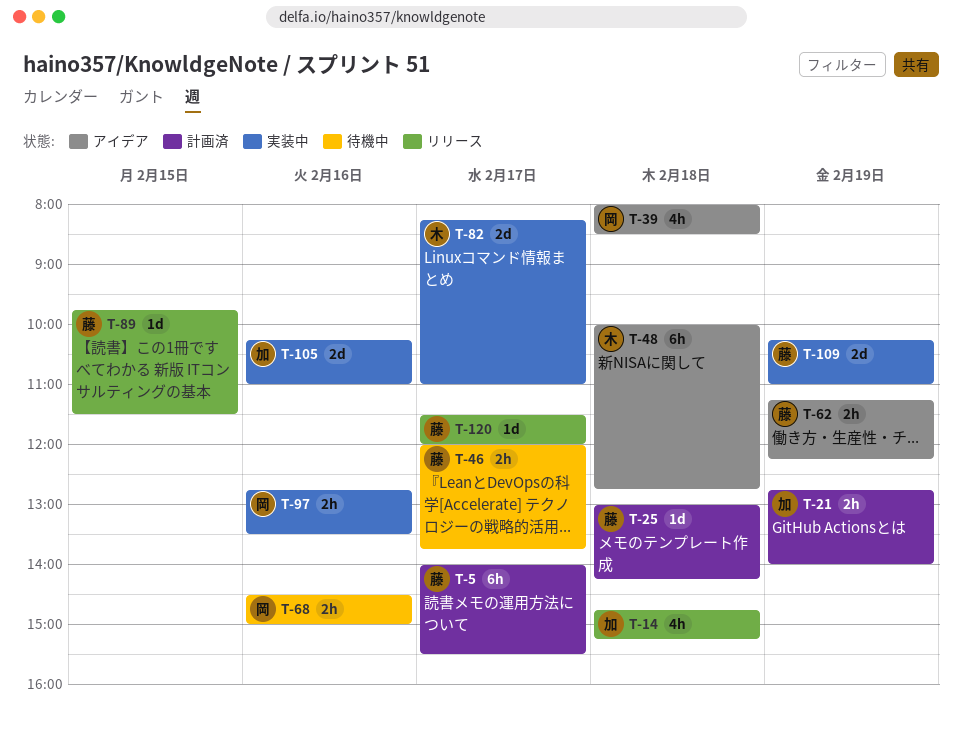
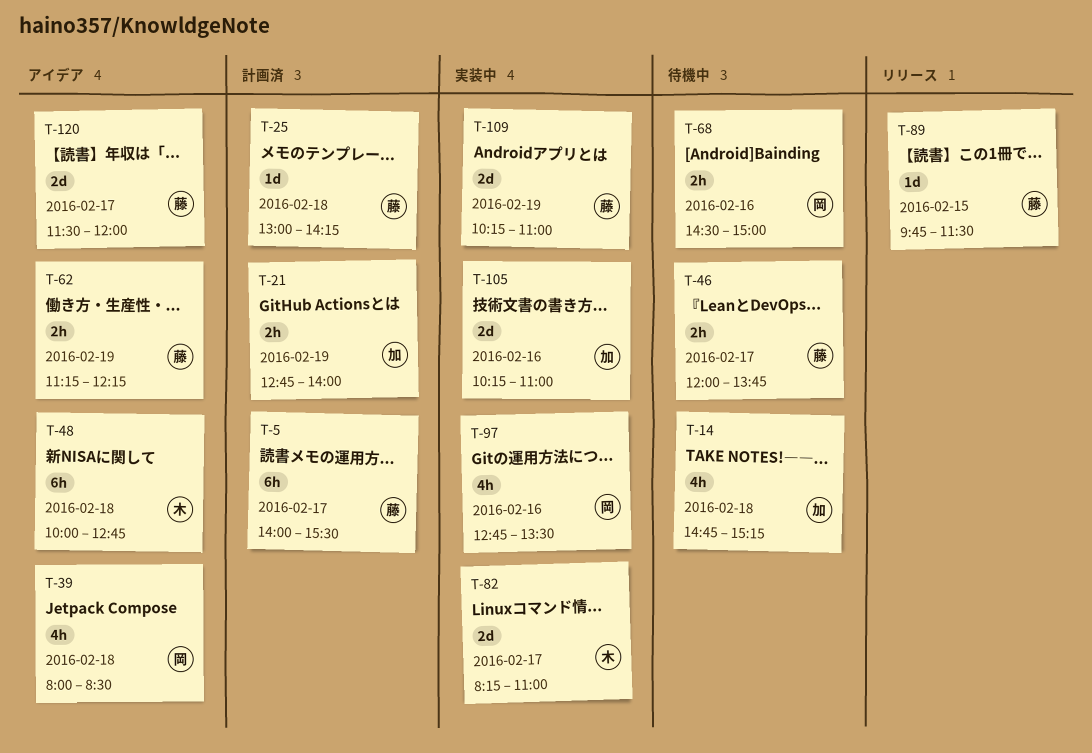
T-14, status: リリース -> 待機中
T-97, estimate: 2h -> 4h
T-120, status: リリース -> アイデア
T-120, estimate: 1d -> 2d

